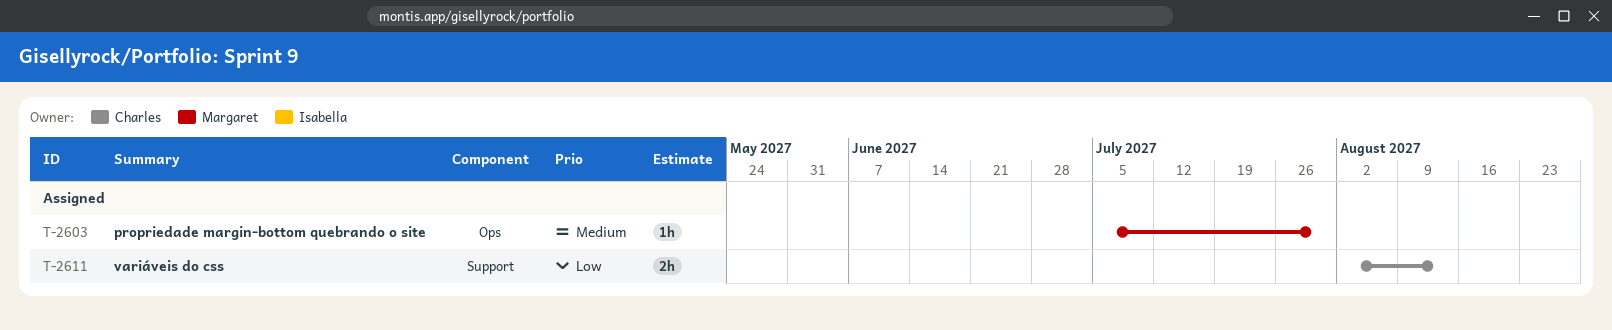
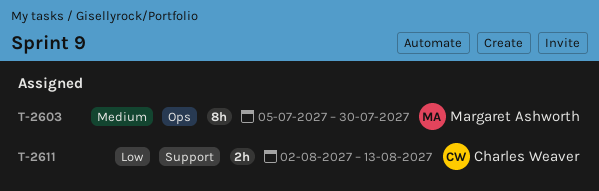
T-2603, estimate: 1h -> 8h

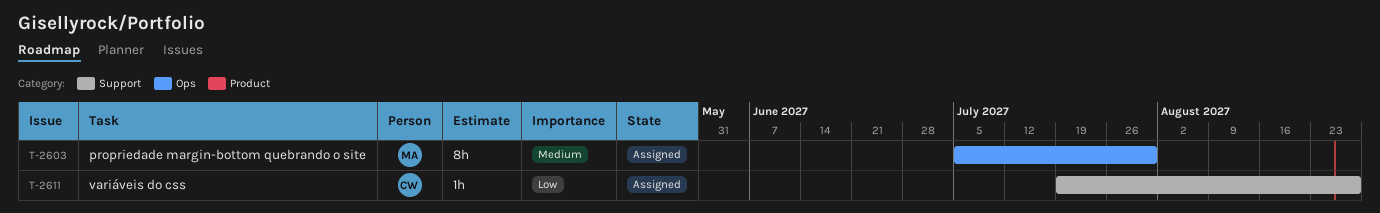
T-2611, estimate: 2h -> 1h
T-2611, start: Aug 2 -> Jul 19
T-2611, due: Aug 13 -> Aug 27

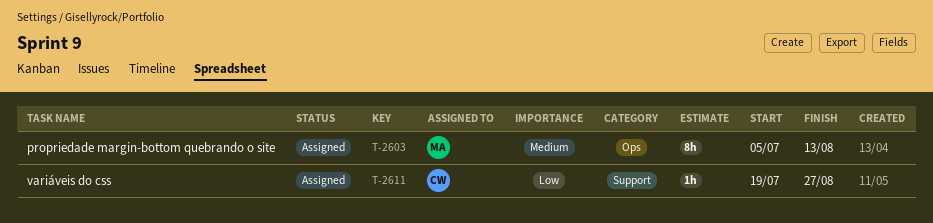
T-2603, due: Jul 30 -> Aug 13

